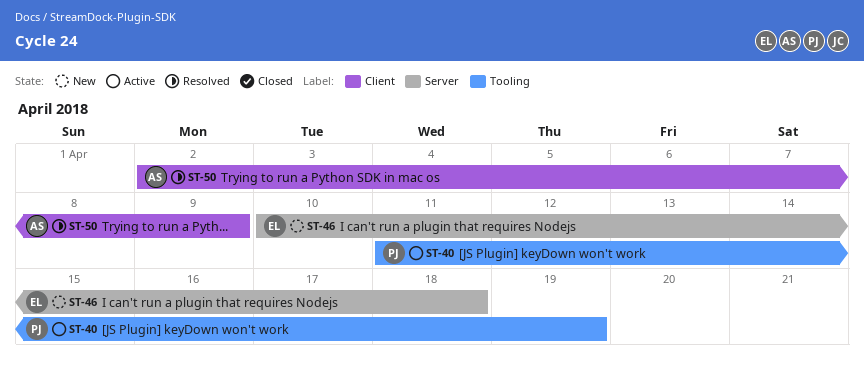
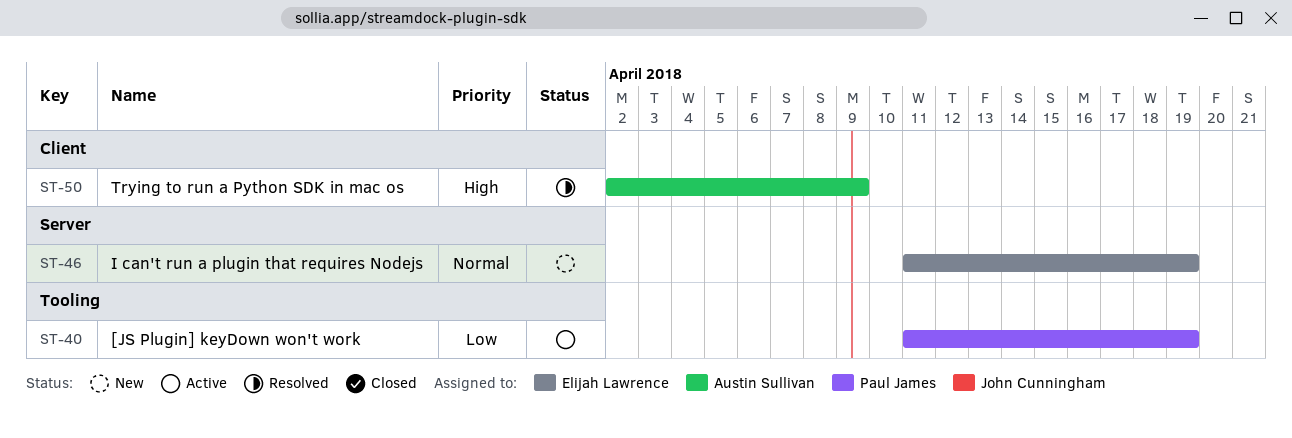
ST-46, start: Apr 10 -> Apr 11
ST-46, due: Apr 18 -> Apr 19

